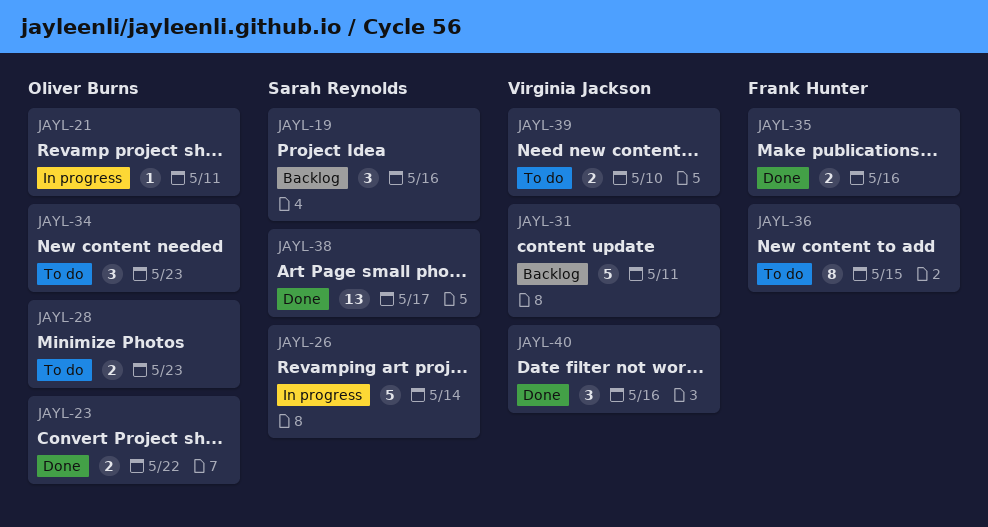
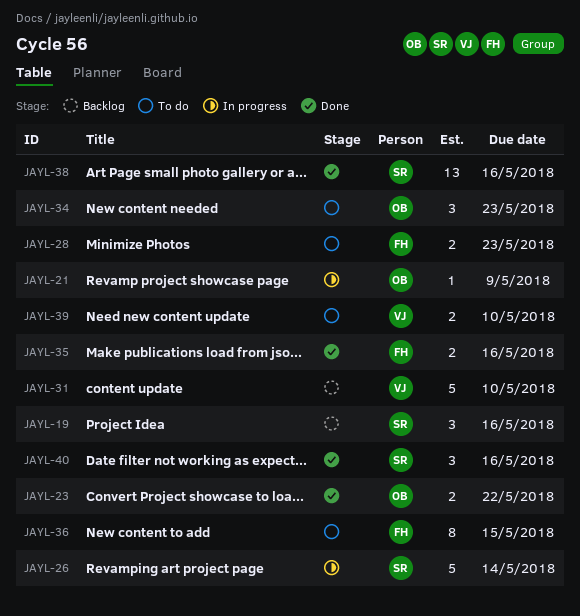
JAYL-21, due: May 11 -> May 9
JAYL-28, owner: Oliver Burns -> Frank Hunter
JAYL-31, due: May 11 -> May 10
JAYL-38, due: May 17 -> May 16
JAYL-40, owner: Virginia Jackson -> Sarah Reynolds

